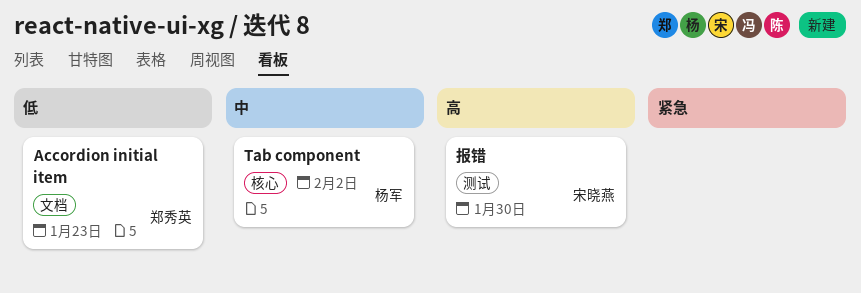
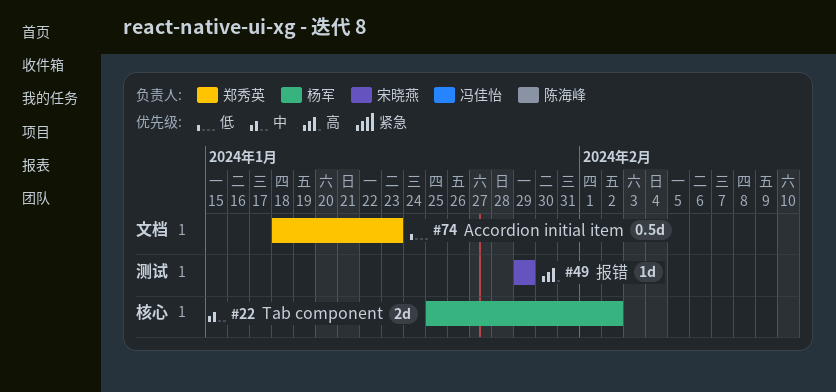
报错, due: Jan 30 -> Jan 29

